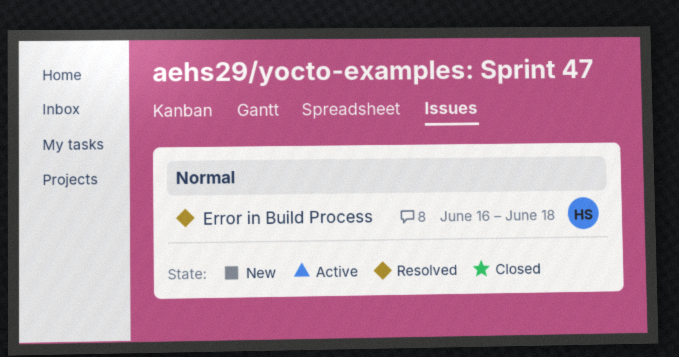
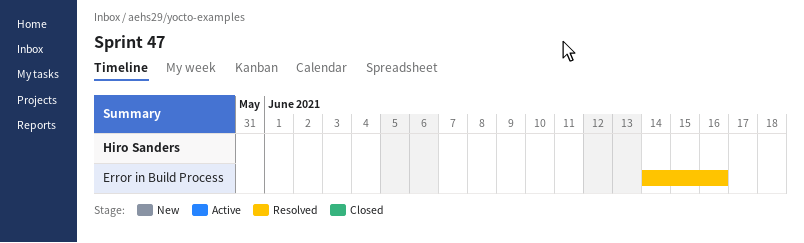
Error in Build Process, start: Jun 16 -> Jun 14
Error in Build Process, due: Jun 18 -> Jun 16

